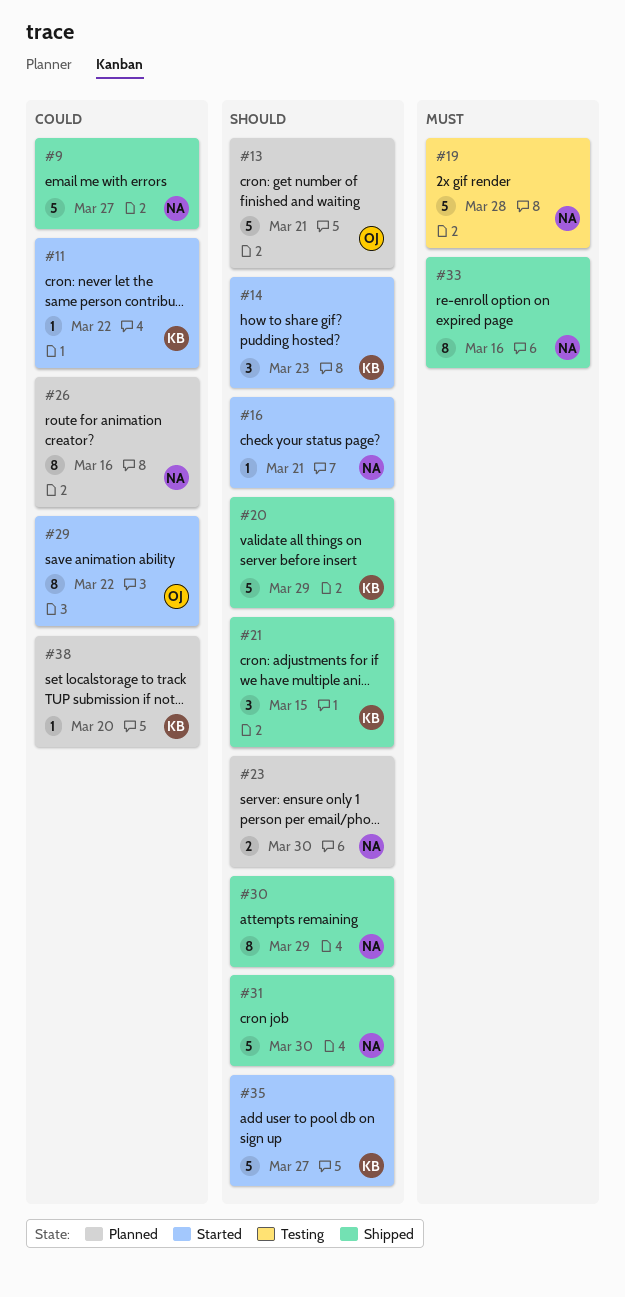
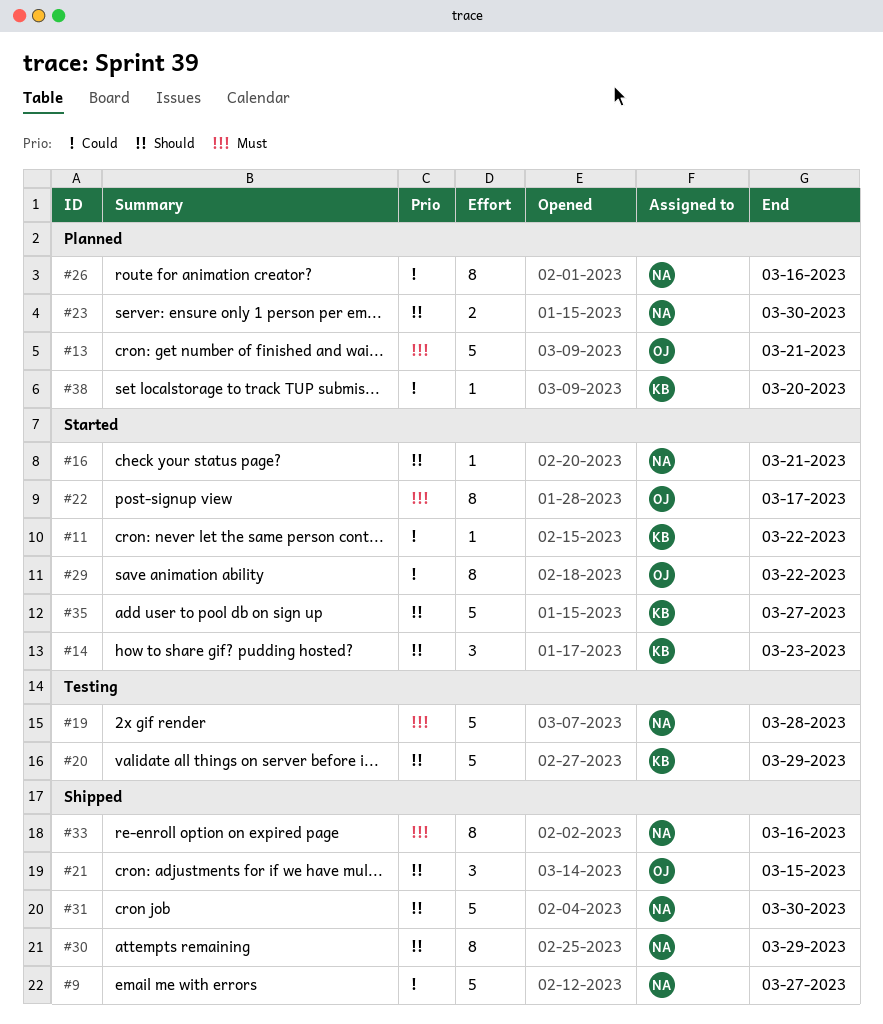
#13, priority: Should -> Must
#20, status: Shipped -> Testing
#21, owner: KB -> OJ
#22: none -> present

